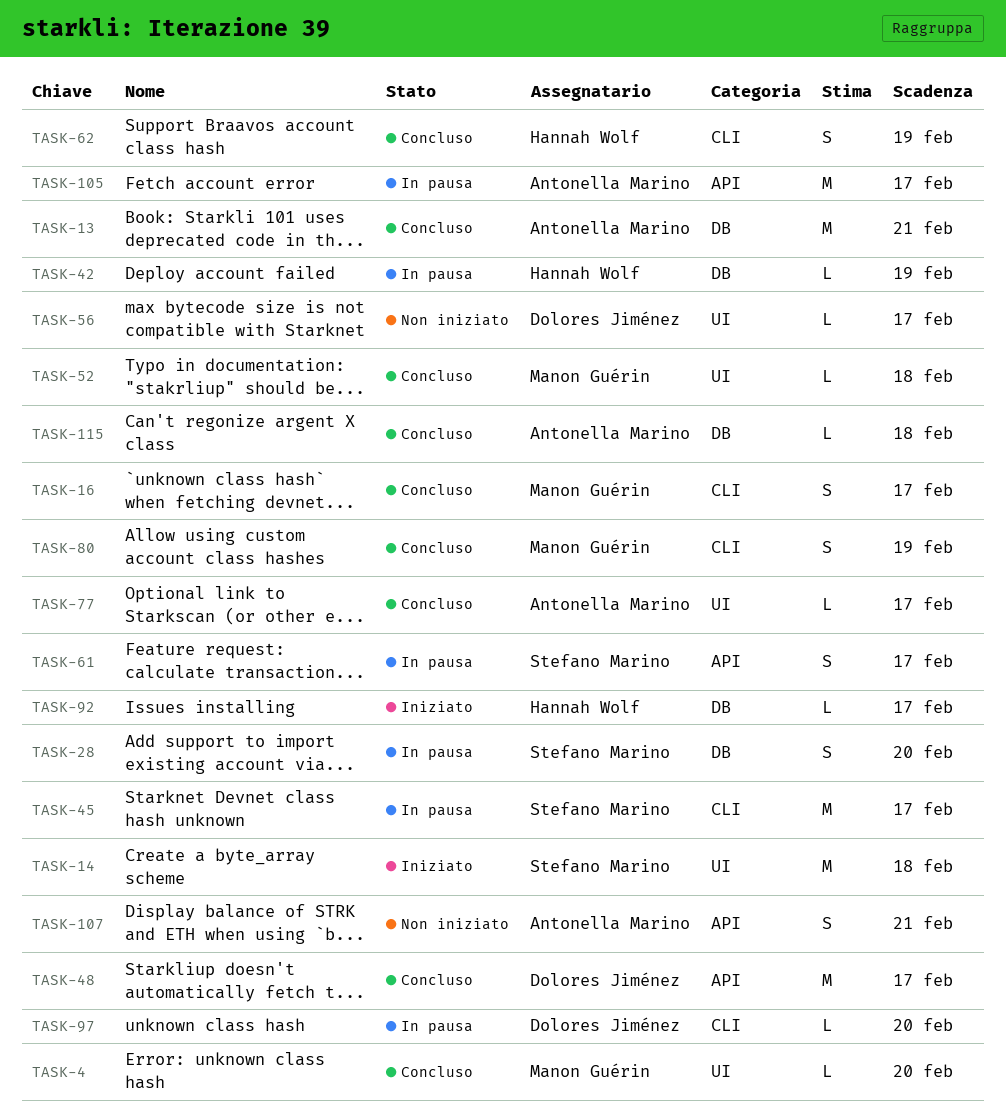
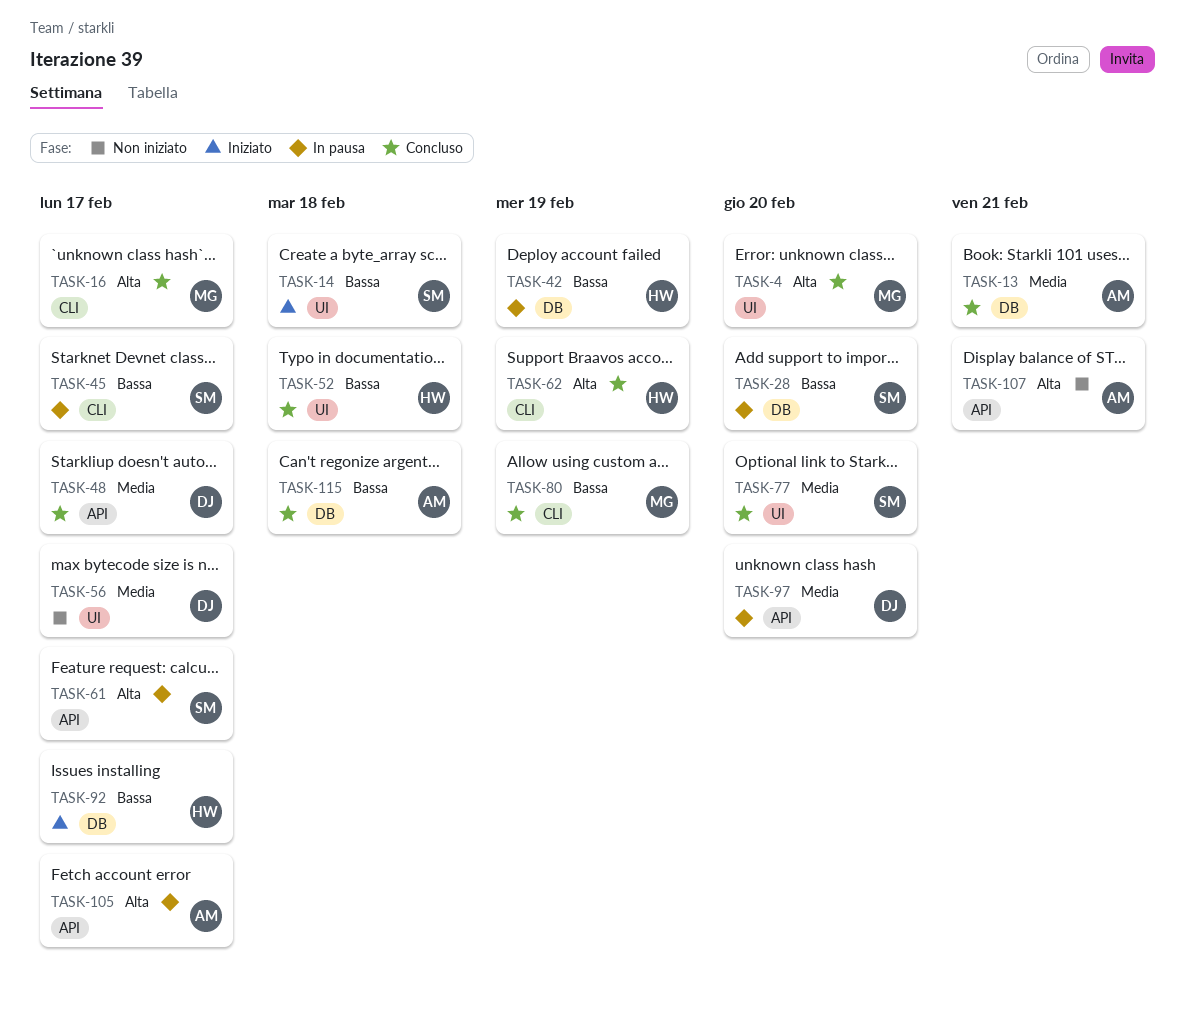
TASK-52, owner: Manon Guérin -> Hannah Wolf
TASK-77, owner: Antonella Marino -> Stefano Marino
TASK-77, due: Feb 17 -> Feb 20
TASK-97, label: CLI -> API

